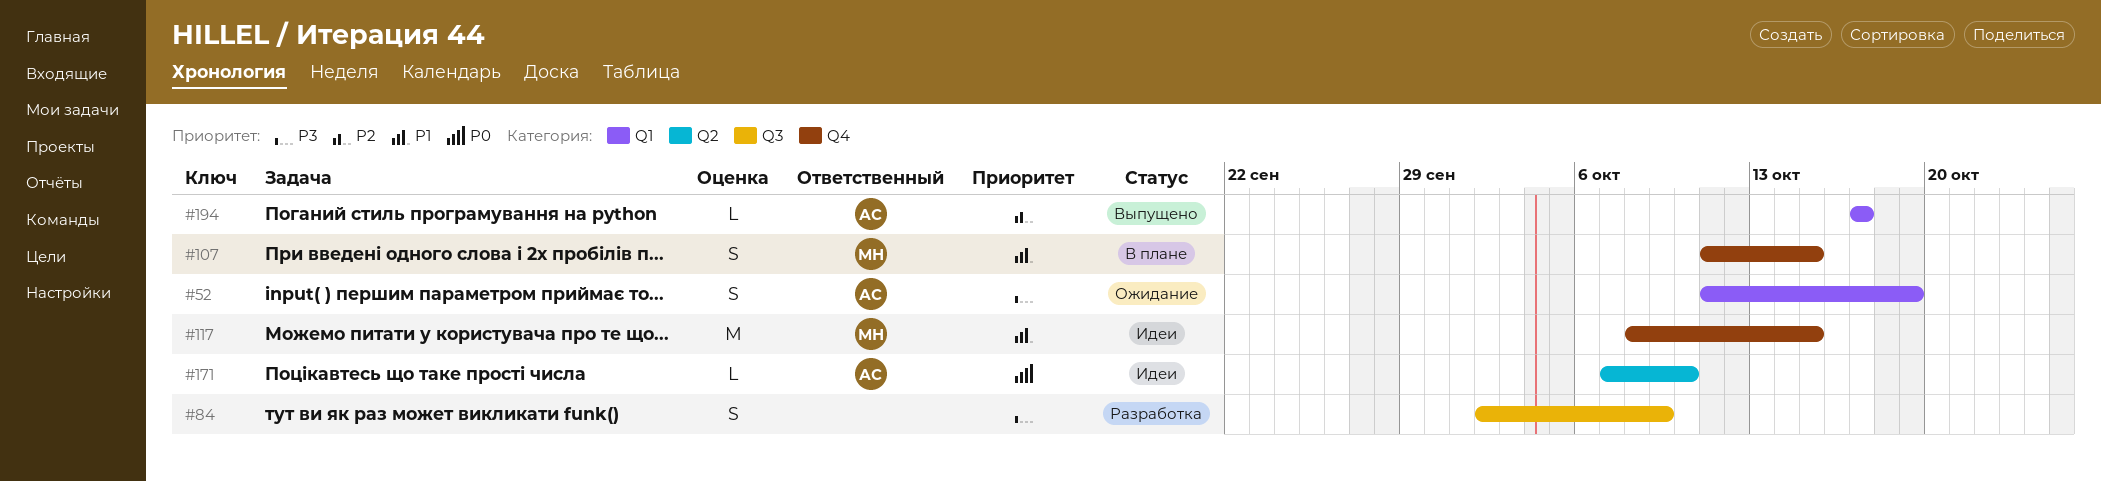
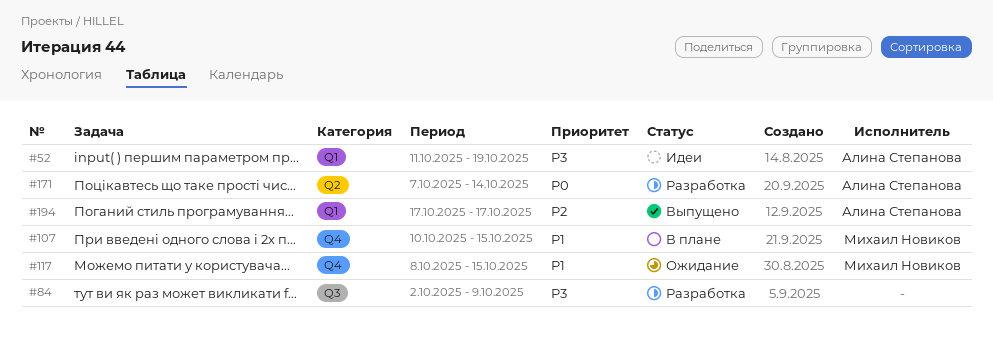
#52, status: Ожидание -> Идеи
#107, start: Oct 11 -> Oct 10
#117, status: Идеи -> Ожидание
#171, status: Идеи -> Разработка
#171, due: Oct 10 -> Oct 14

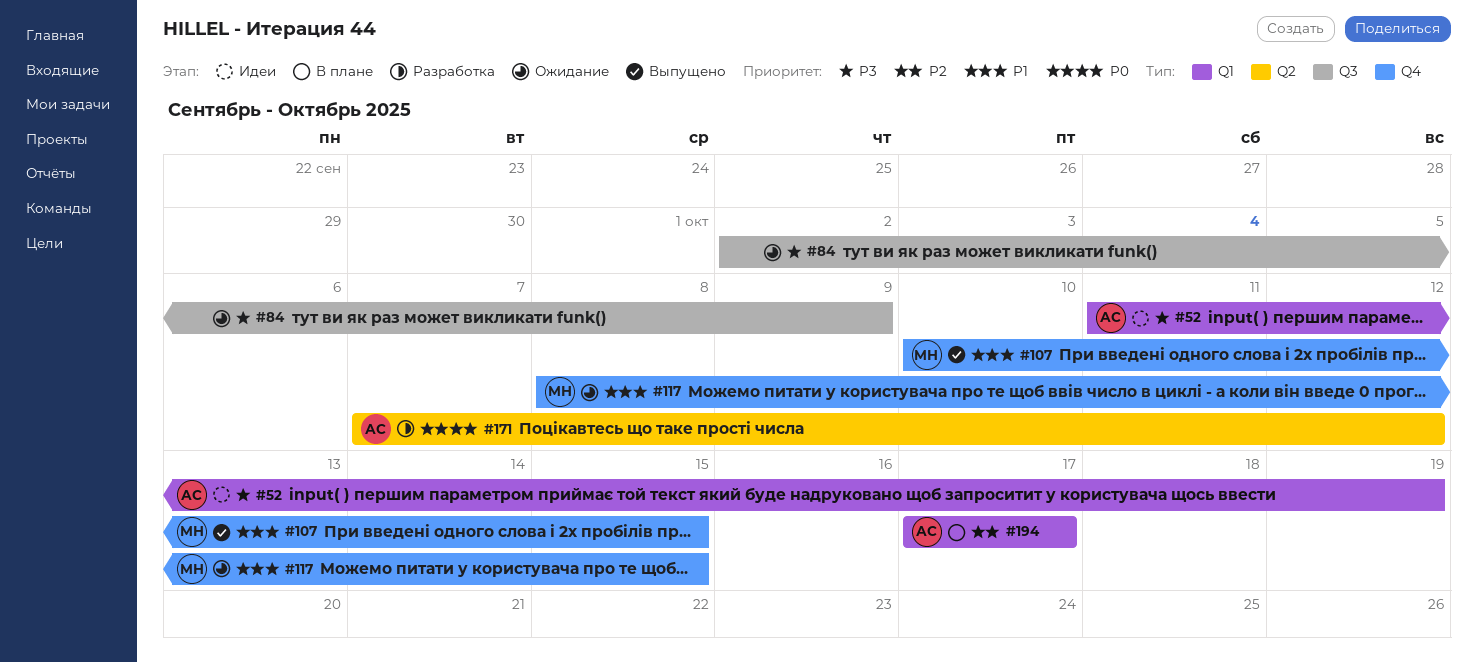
#84, status: Разработка -> Ожидание
#107, status: В плане -> Выпущено
#171, due: Oct 14 -> Oct 12
#194, status: Выпущено -> В плане

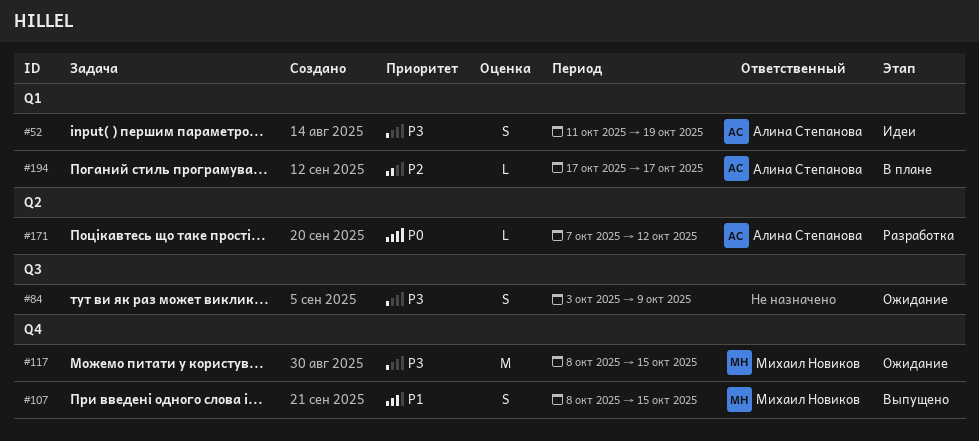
#84, start: Oct 2 -> Oct 3
#107, start: Oct 10 -> Oct 8
#117, priority: P1 -> P3

